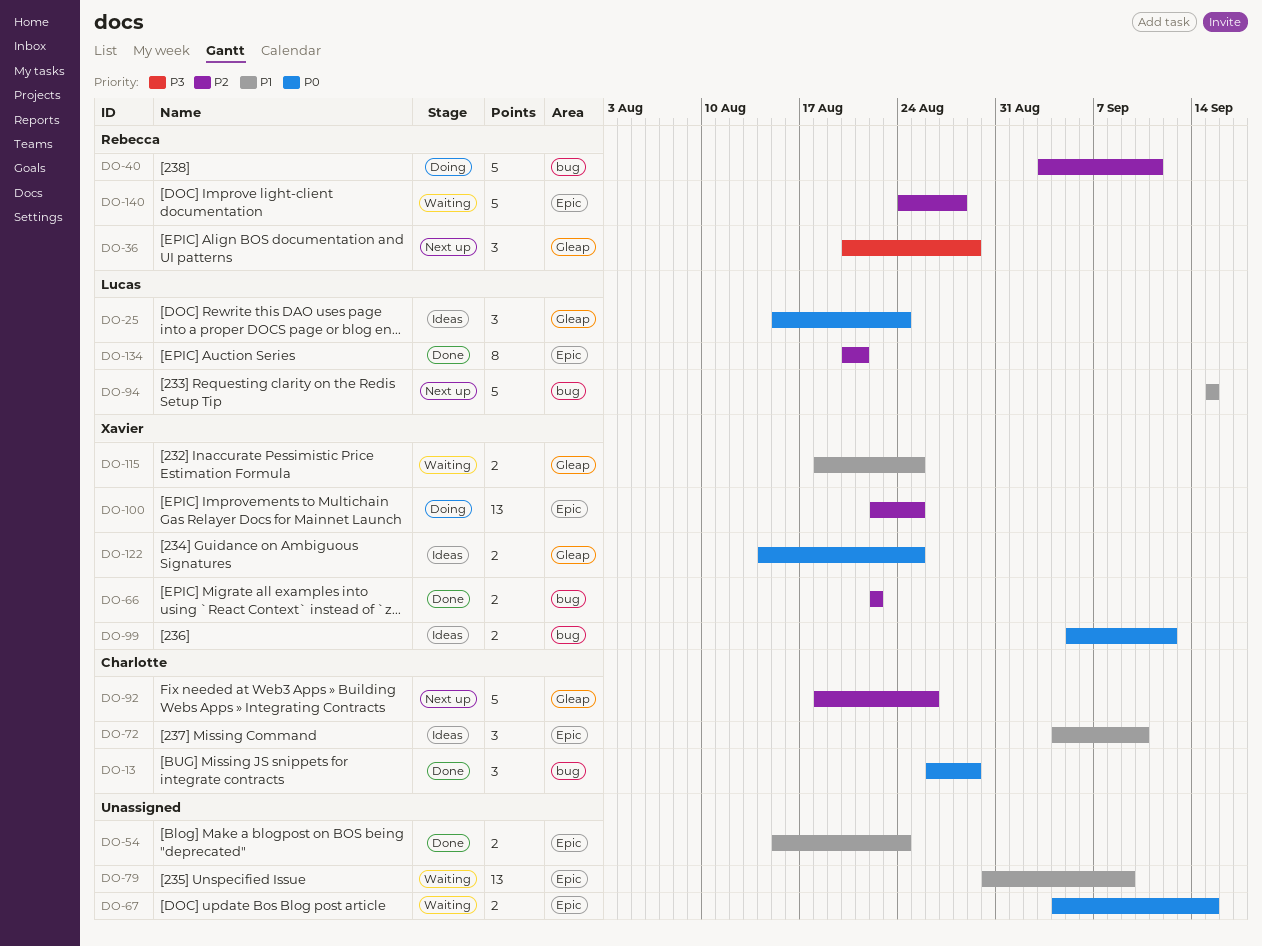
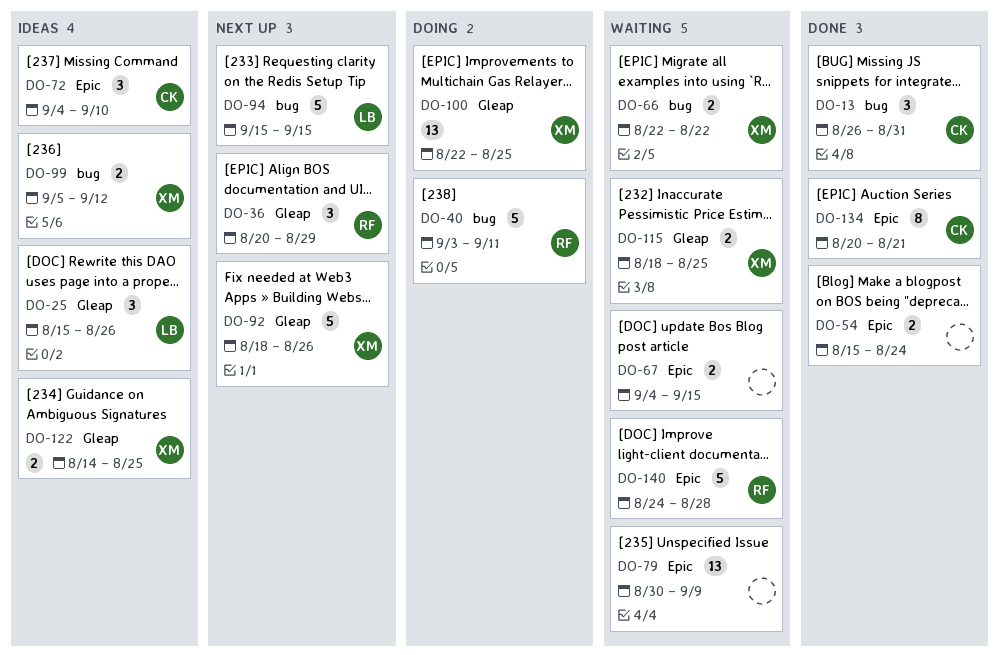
DO-13, due: Aug 29 -> Aug 31
DO-25, due: Aug 24 -> Aug 26
DO-66, status: Done -> Waiting
DO-92, owner: Charlotte -> Xavier
DO-100, label: Epic -> Gleap
DO-134, owner: Lucas -> Charlotte

